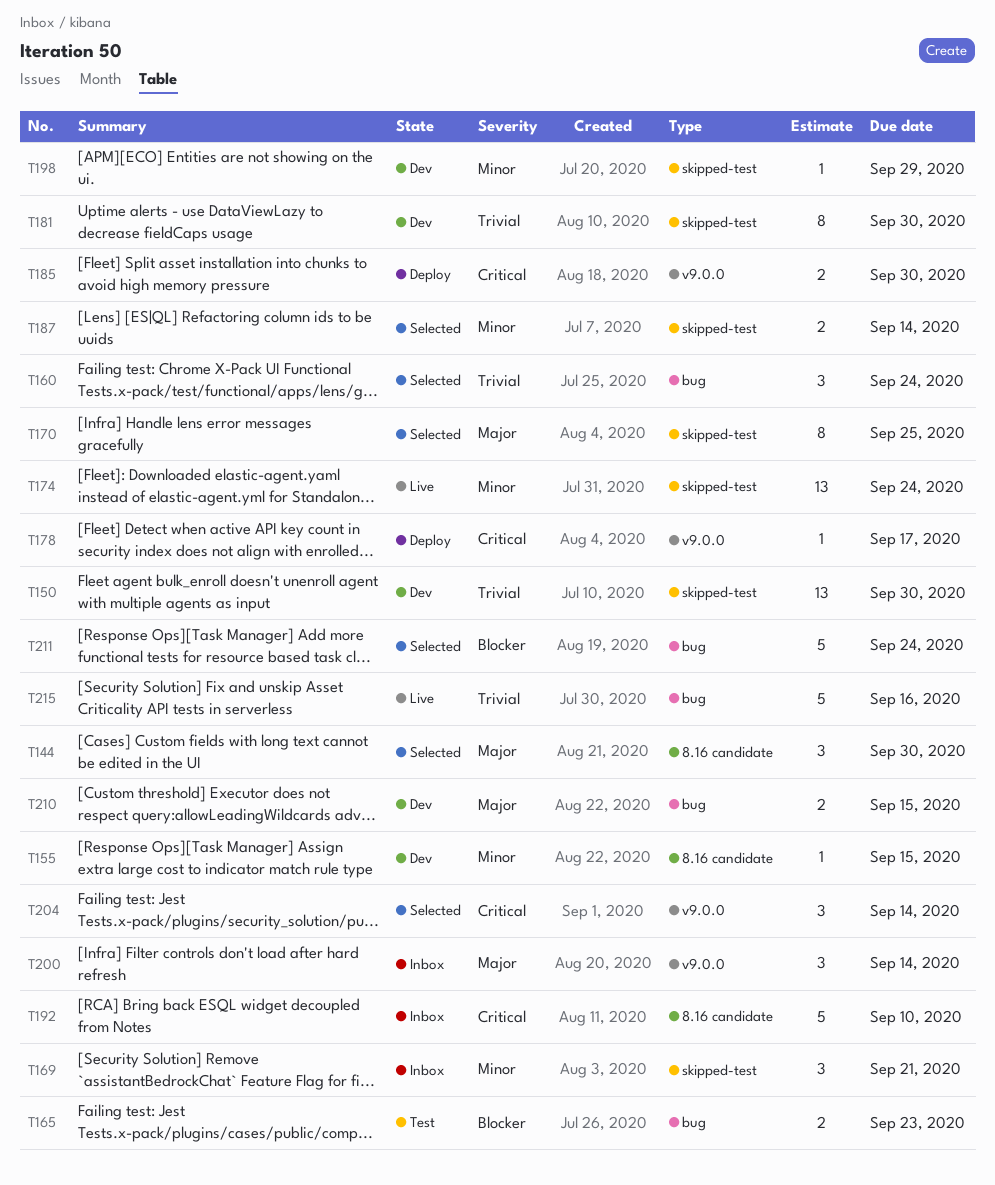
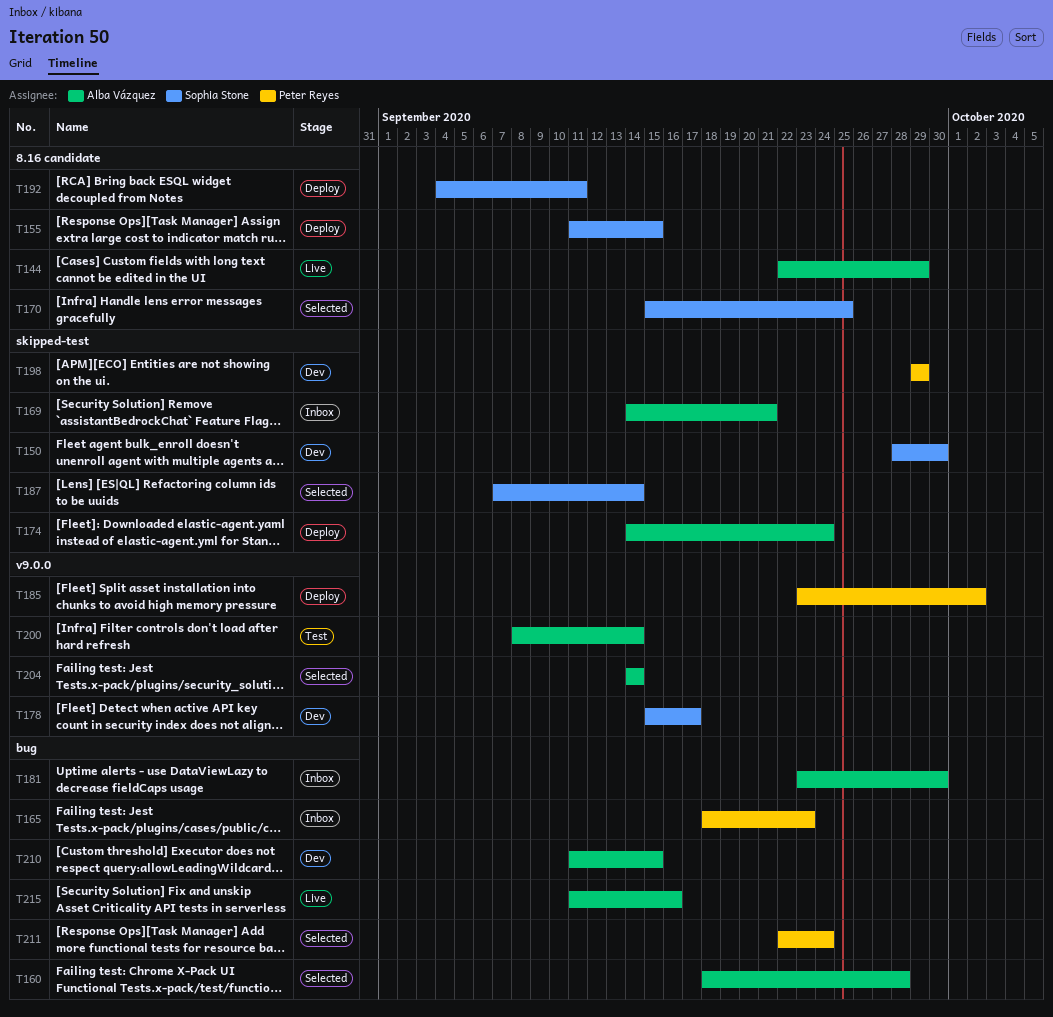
T144, status: Selected -> Live
T144, due: Sep 30 -> Sep 29
T155, status: Dev -> Deploy
T160, due: Sep 24 -> Sep 28
T165, status: Test -> Inbox
T170, label: skipped-test -> 8.16 candidate
T174, status: Live -> Deploy
T178, status: Deploy -> Dev
T181, status: Dev -> Inbox
T181, label: skipped-test -> bug
T185, due: Sep 30 -> Oct 2
T192, status: Inbox -> Deploy
T192, due: Sep 10 -> Sep 11
T200, status: Inbox -> Test

